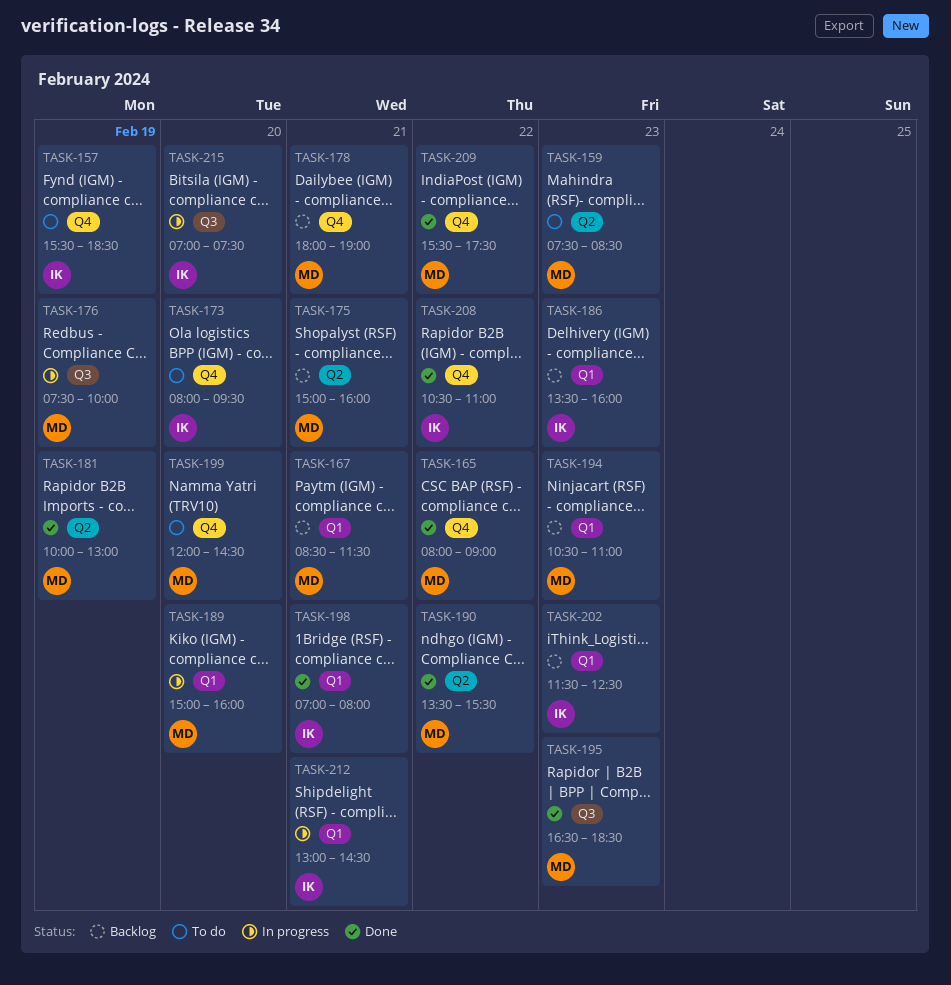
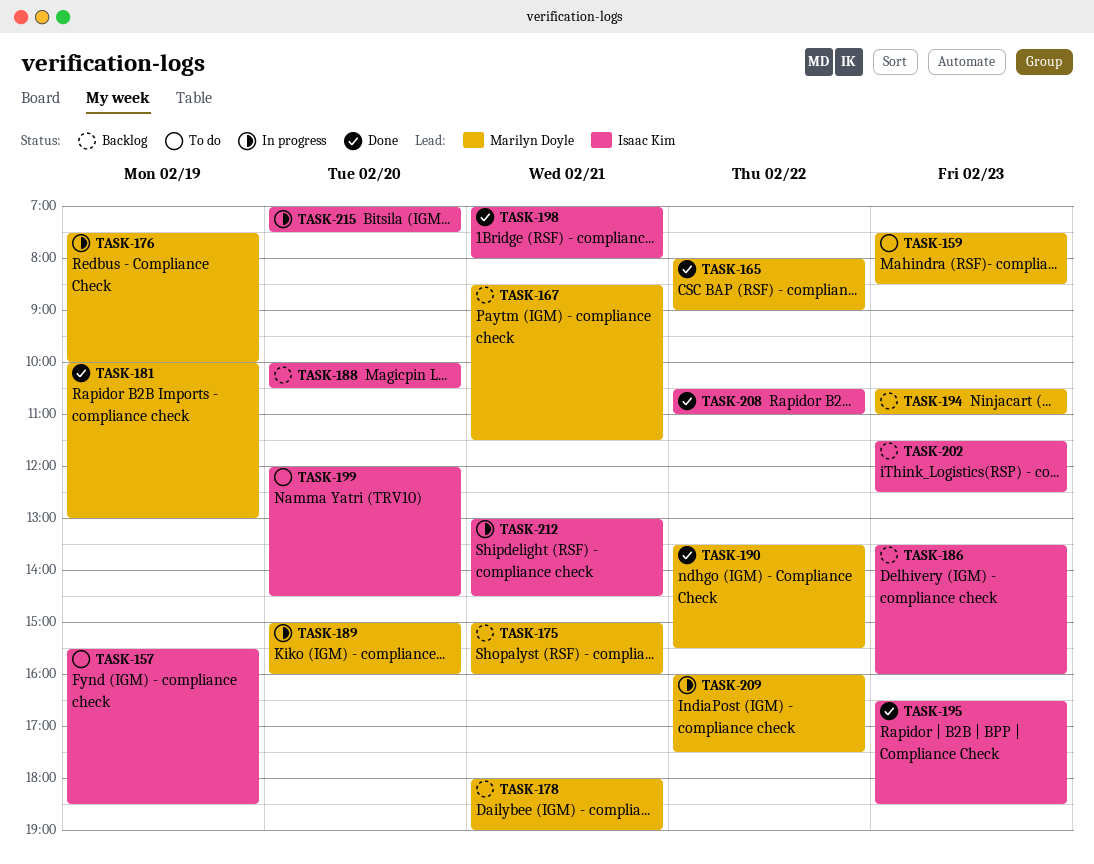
TASK-173: present -> none
TASK-188: none -> present
TASK-195, owner: Marilyn Doyle -> Isaac Kim
TASK-199, owner: Marilyn Doyle -> Isaac Kim
TASK-209, status: Done -> In progress
TASK-209, begins: 15:30 -> 16:00

